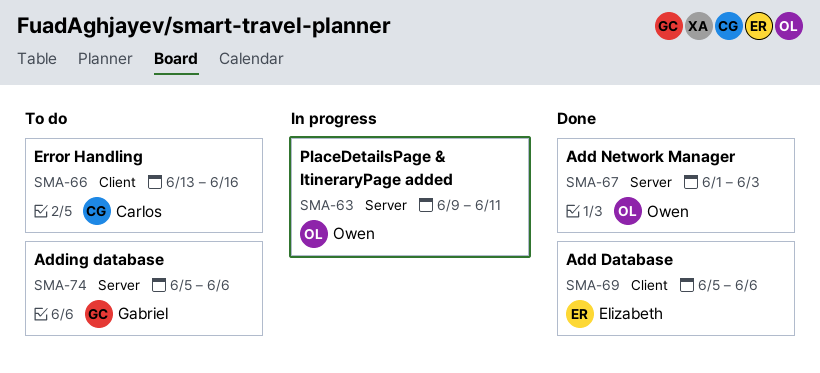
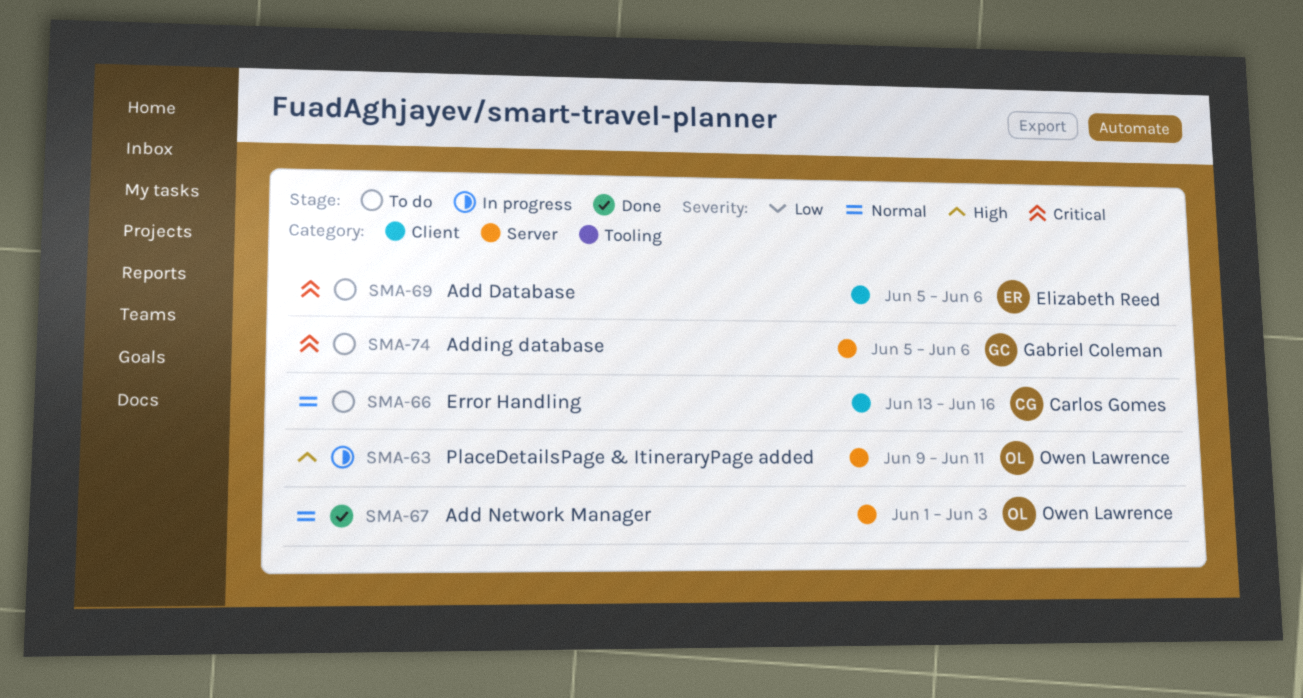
SMA-69, status: Done -> To do

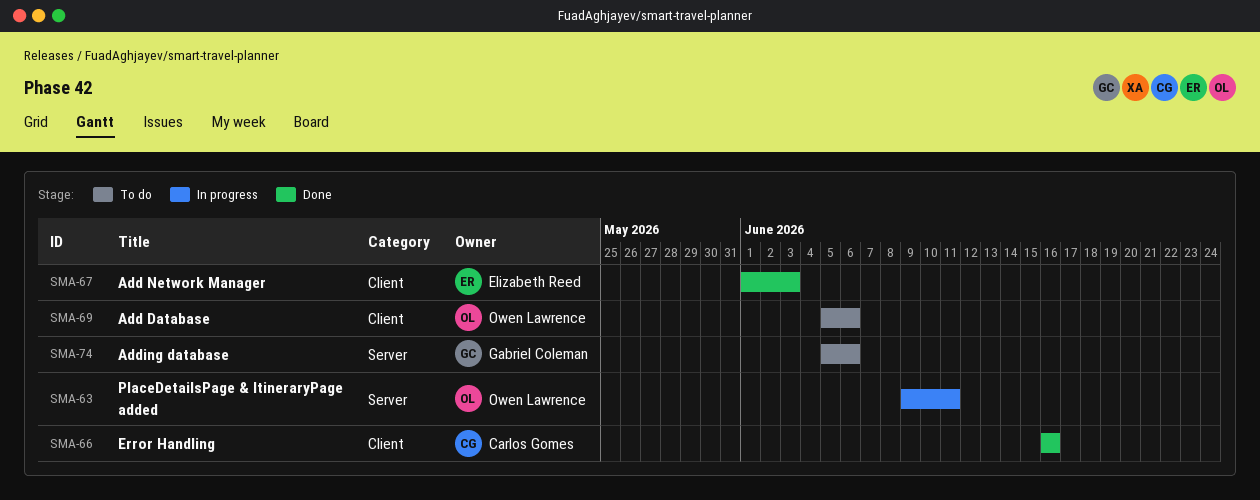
SMA-66, status: To do -> Done
SMA-66, start: Jun 13 -> Jun 16
SMA-67, owner: Owen Lawrence -> Elizabeth Reed
SMA-67, label: Server -> Client
SMA-69, owner: Elizabeth Reed -> Owen Lawrence

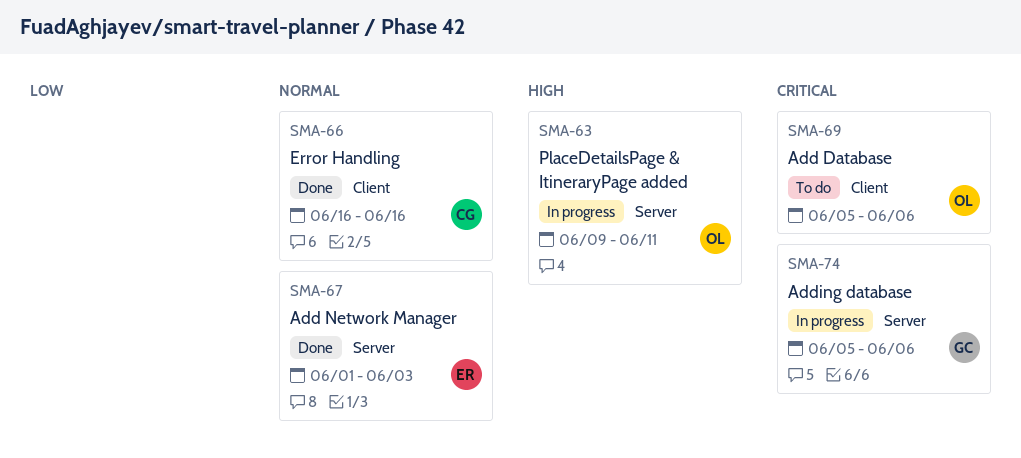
SMA-67, label: Client -> Server
SMA-74, status: To do -> In progress

